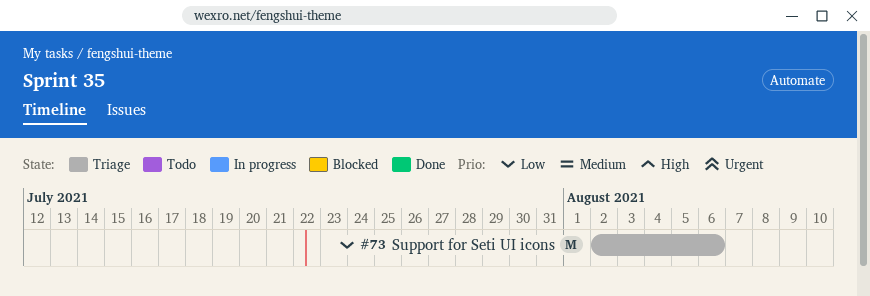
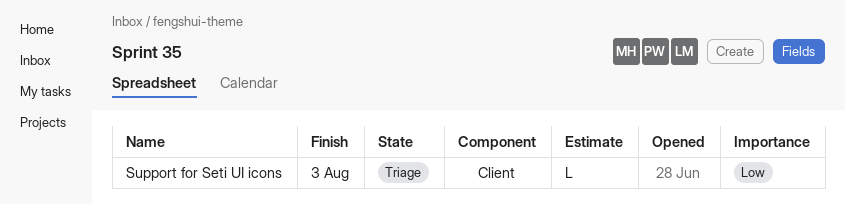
Support for Seti UI icons, estimate: M -> L
Support for Seti UI icons, due: Aug 6 -> Aug 3

